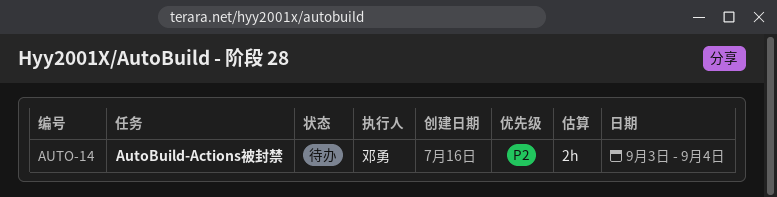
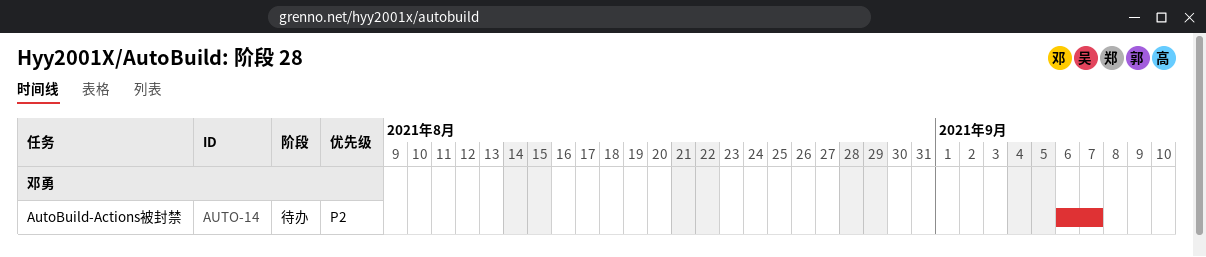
AUTO-14, start: Sep 3 -> Sep 6
AUTO-14, due: Sep 4 -> Sep 7

